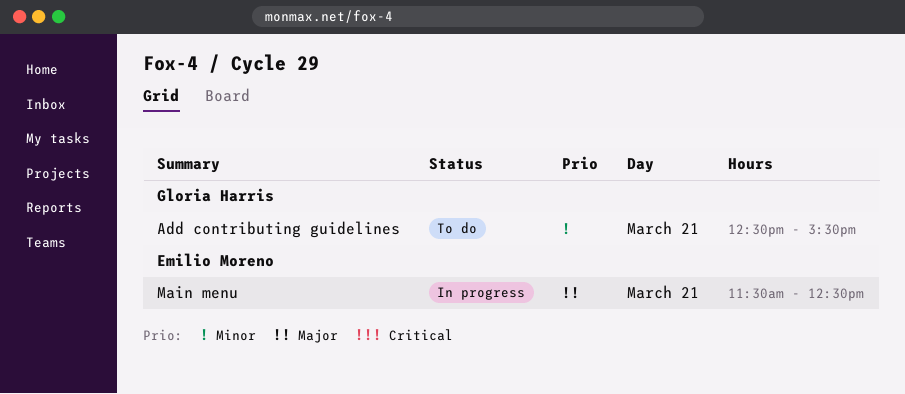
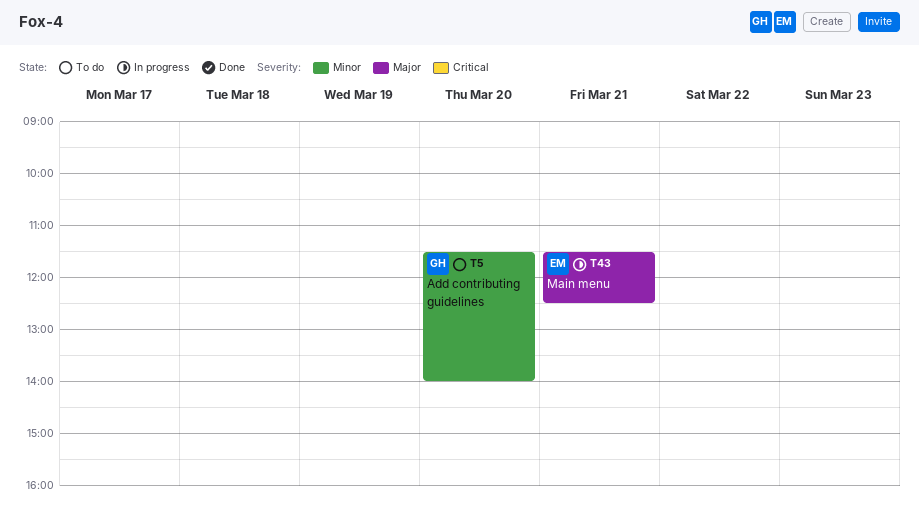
Add contributing guidelines, day: Mar 21 -> Mar 20
Add contributing guidelines, begins: 12:30 -> 11:30
Add contributing guidelines, ends: 15:30 -> 14:00

